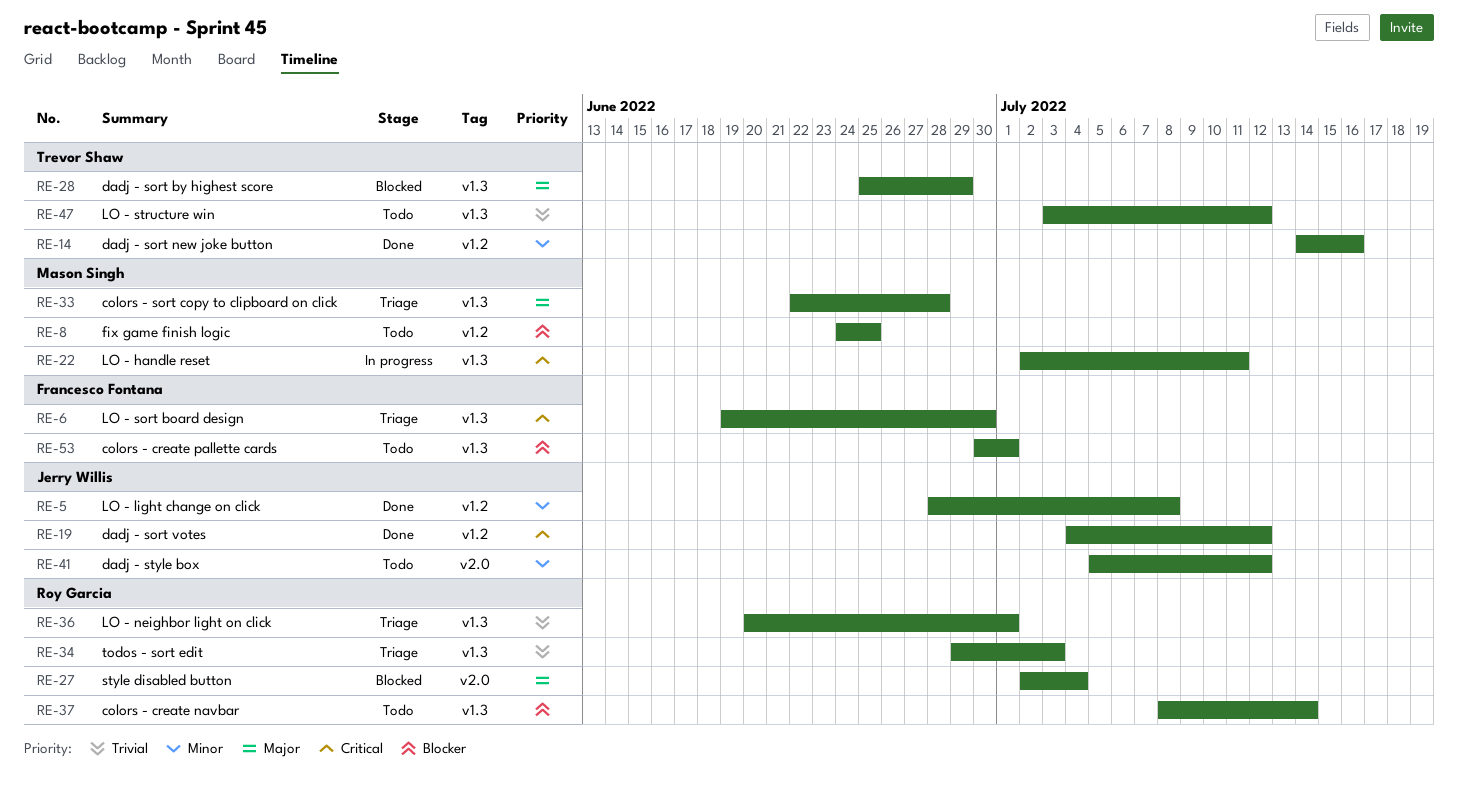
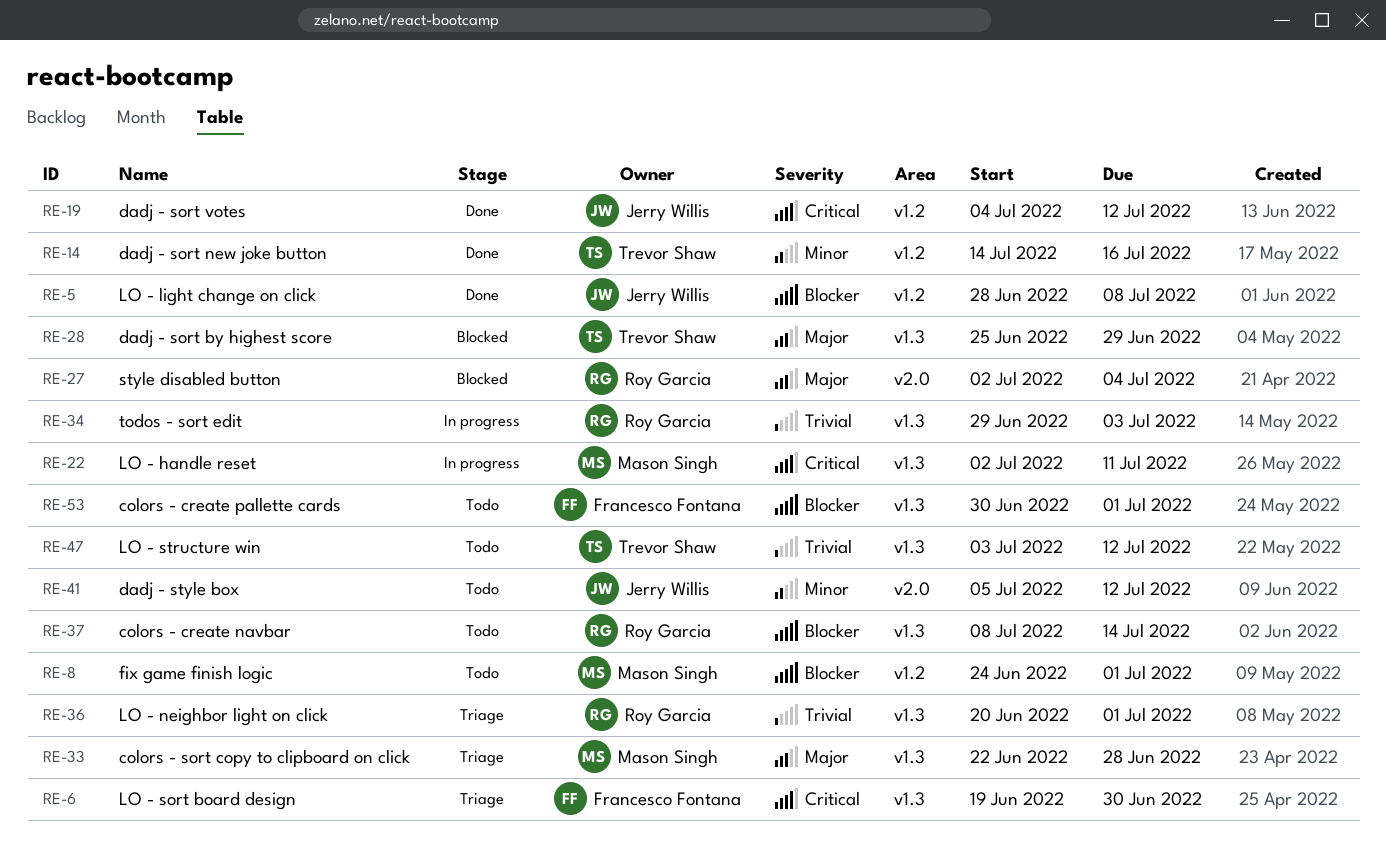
RE-5, priority: Minor -> Blocker
RE-8, due: Jun 25 -> Jul 1
RE-34, status: Triage -> In progress

